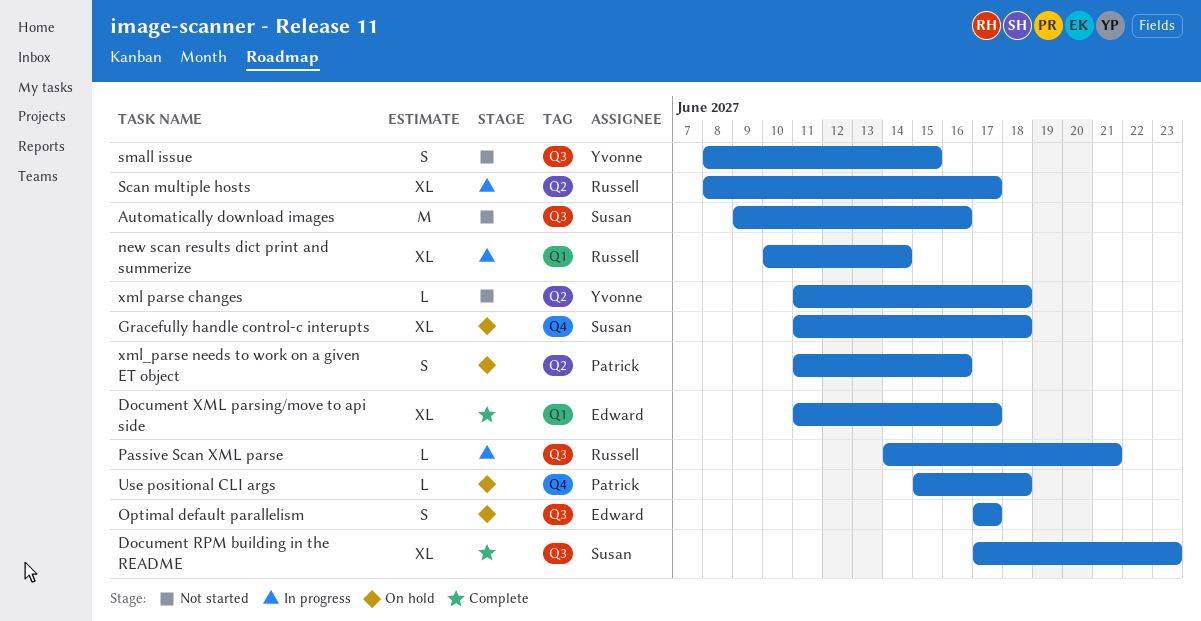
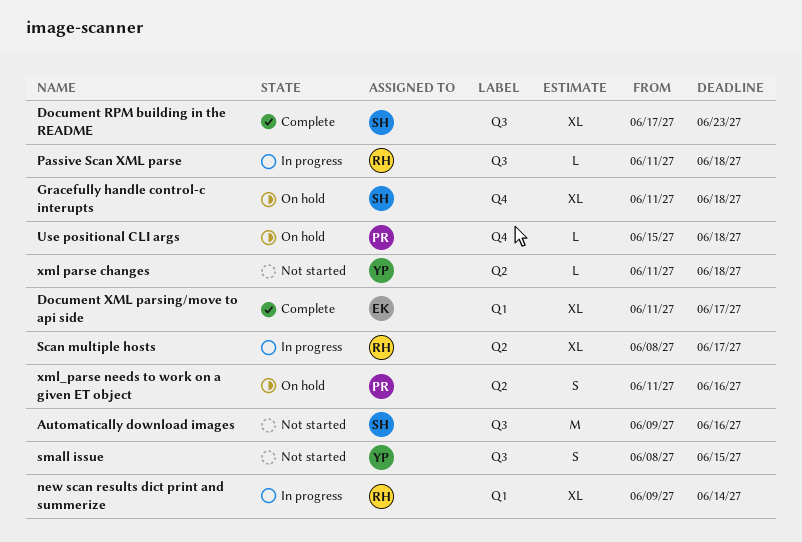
new scan results dict print and summerize, start: Jun 10 -> Jun 9
Optimal default parallelism: present -> none
Passive Scan XML parse, start: Jun 14 -> Jun 11
Passive Scan XML parse, due: Jun 21 -> Jun 18

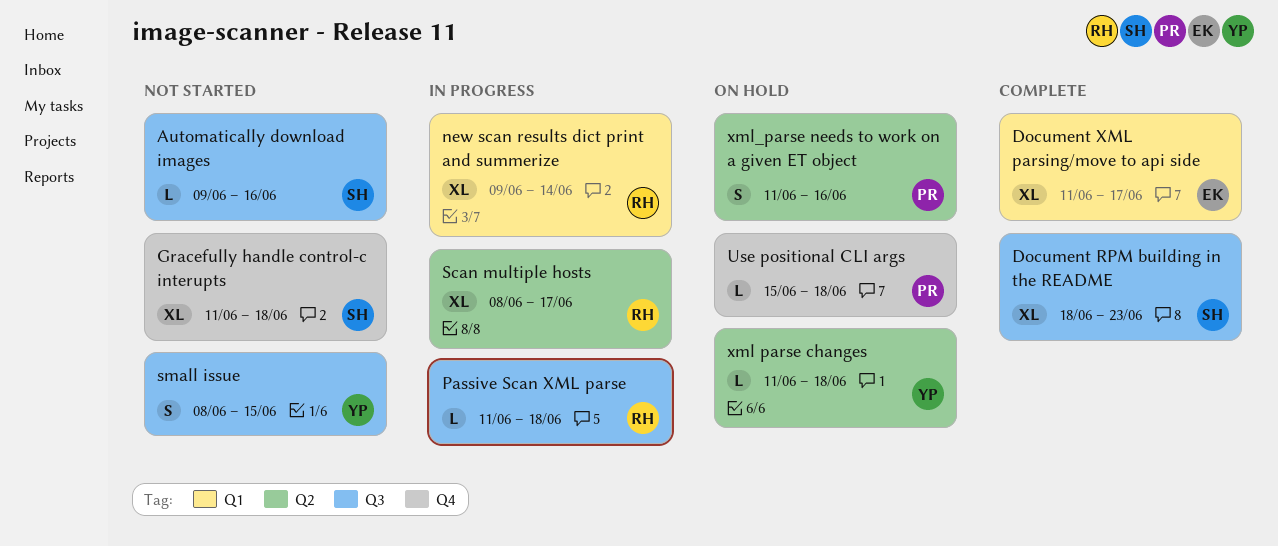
Automatically download images, estimate: M -> L
Document RPM building in the README, start: Jun 17 -> Jun 18
Gracefully handle control-c interupts, status: On hold -> Not started
xml parse changes, status: Not started -> On hold

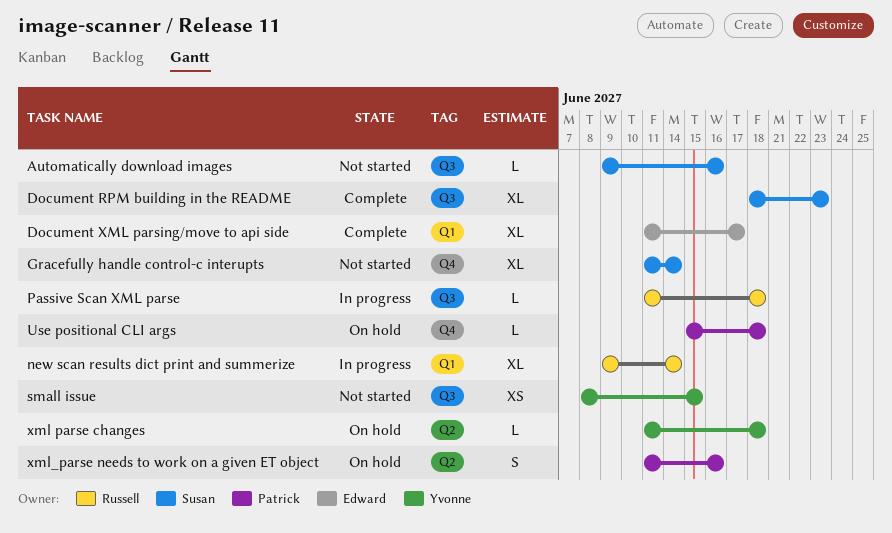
Gracefully handle control-c interupts, due: Jun 18 -> Jun 14
Scan multiple hosts: present -> none
small issue, estimate: S -> XS

